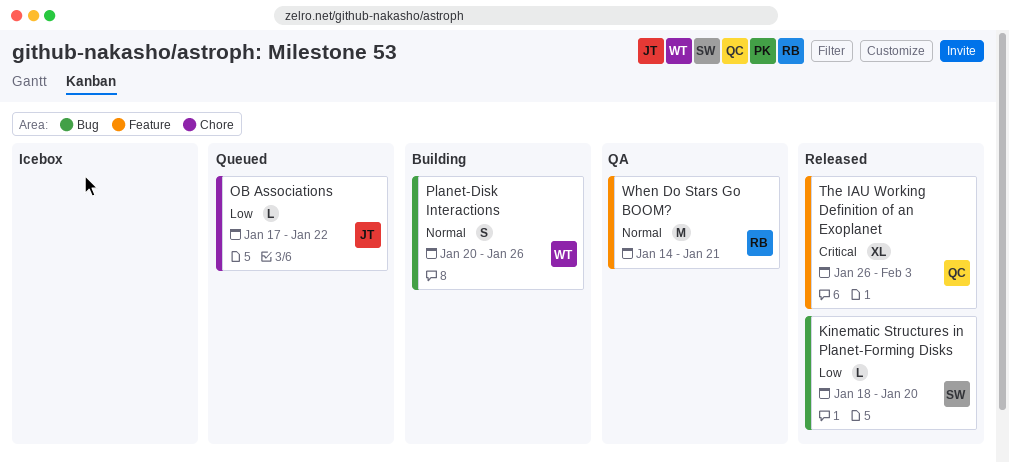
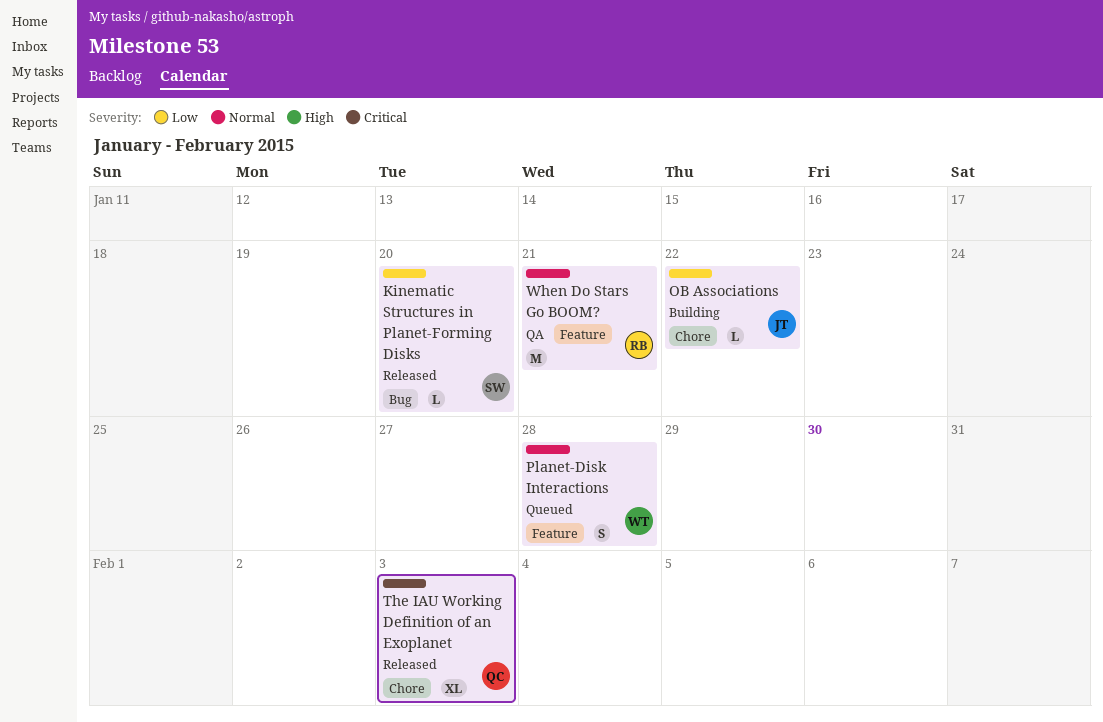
OB Associations, status: Queued -> Building
Planet-Disk Interactions, status: Building -> Queued
Planet-Disk Interactions, label: Bug -> Feature
Planet-Disk Interactions, due: Jan 26 -> Jan 28
The IAU Working Definition of an Exoplanet, label: Feature -> Chore

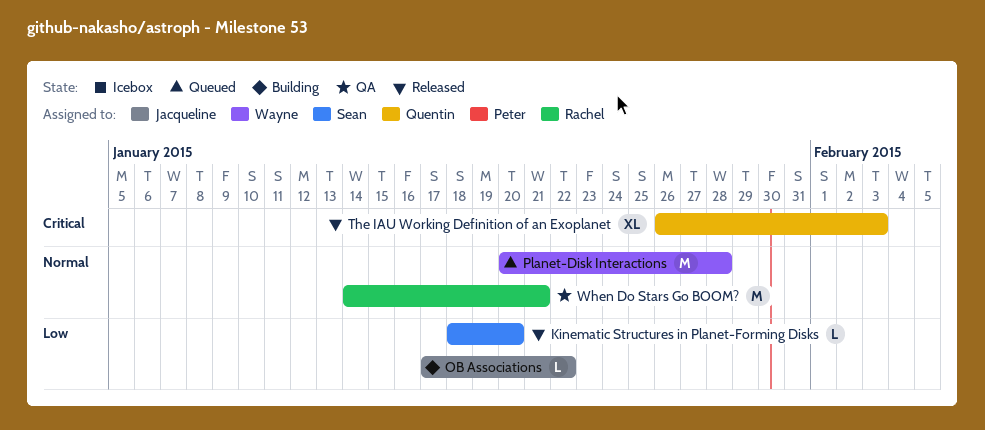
Planet-Disk Interactions, estimate: S -> M

